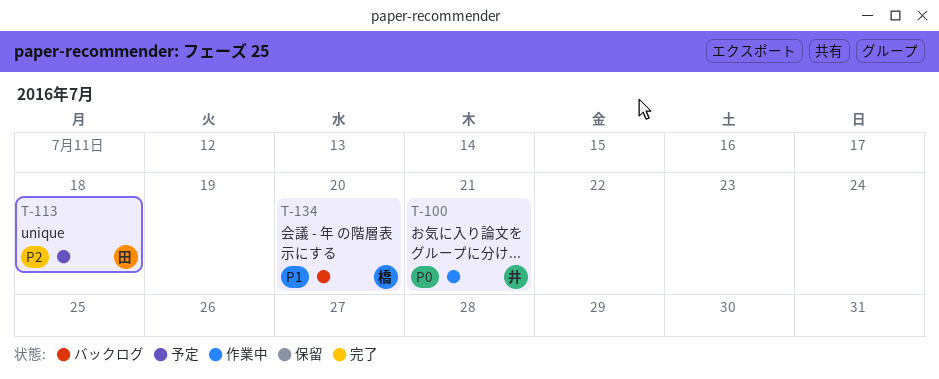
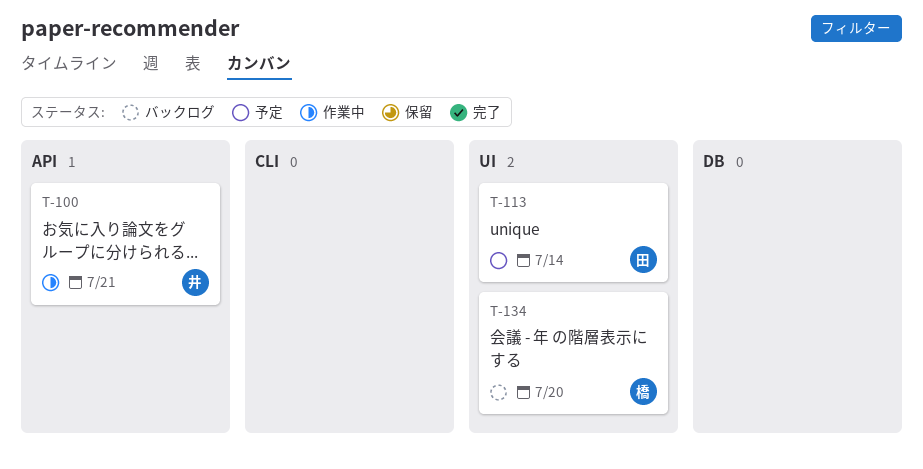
T-113, due: Jul 18 -> Jul 14

